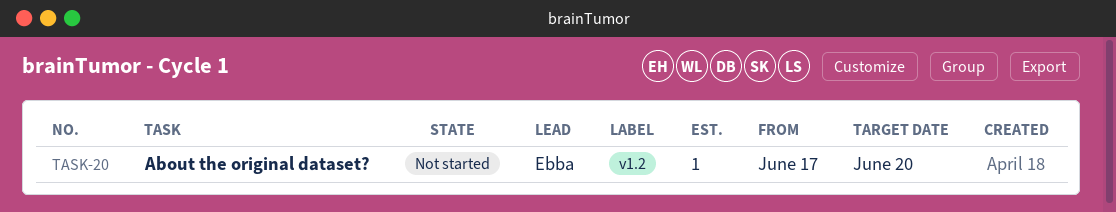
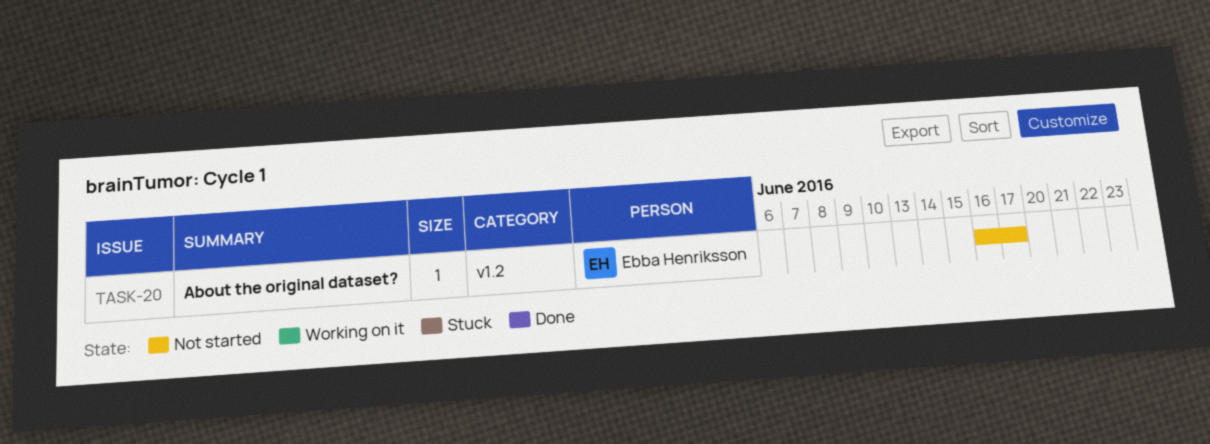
TASK-20, start: Jun 17 -> Jun 16
TASK-20, due: Jun 20 -> Jun 17

